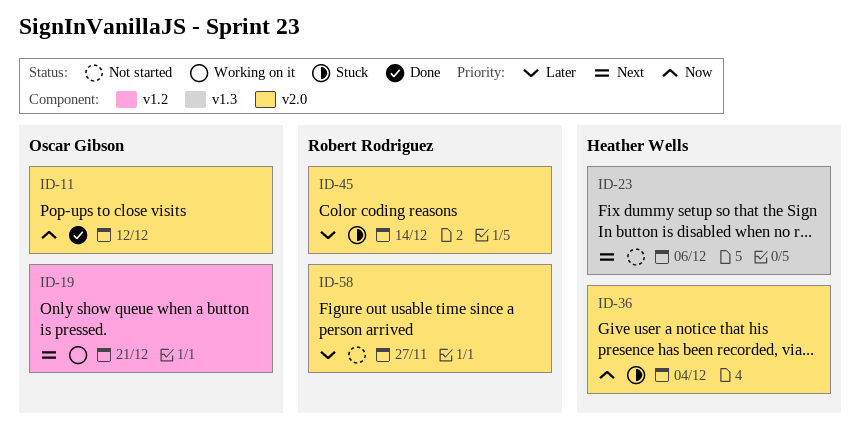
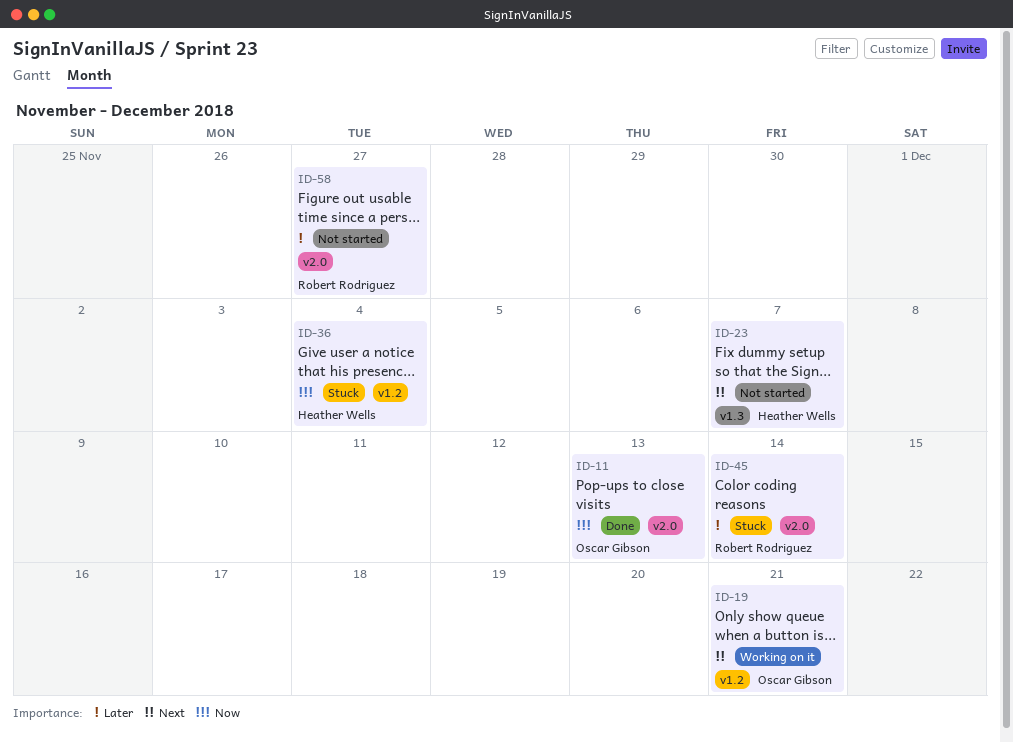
ID-11, due: Dec 12 -> Dec 13
ID-23, due: Dec 6 -> Dec 7
ID-36, label: v2.0 -> v1.2

